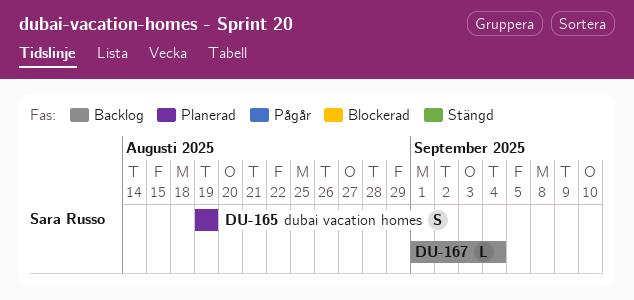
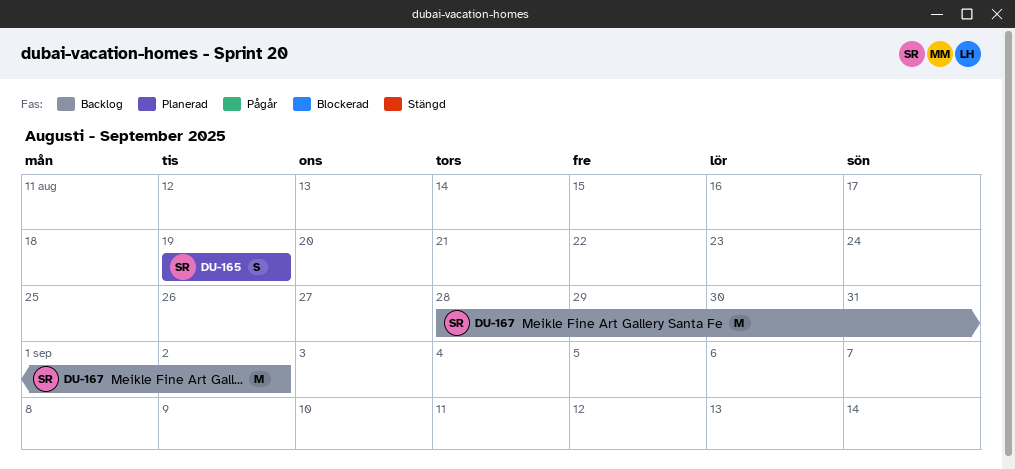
DU-167, estimate: L -> M
DU-167, start: Sep 1 -> Aug 28
DU-167, due: Sep 4 -> Sep 2

